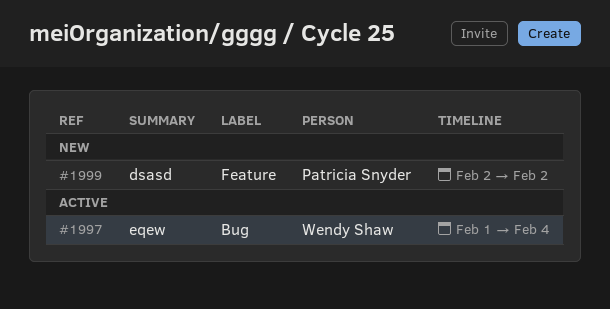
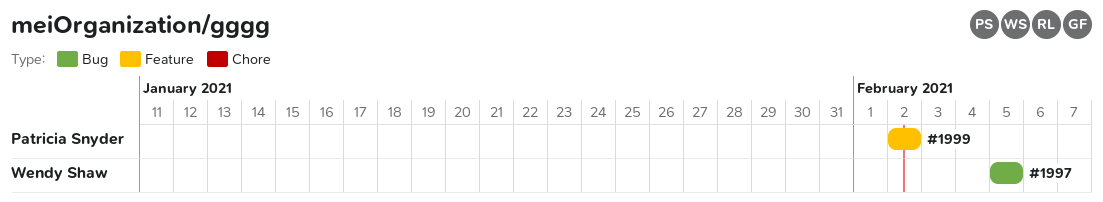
#1997, start: Feb 1 -> Feb 5
#1997, due: Feb 4 -> Feb 5

